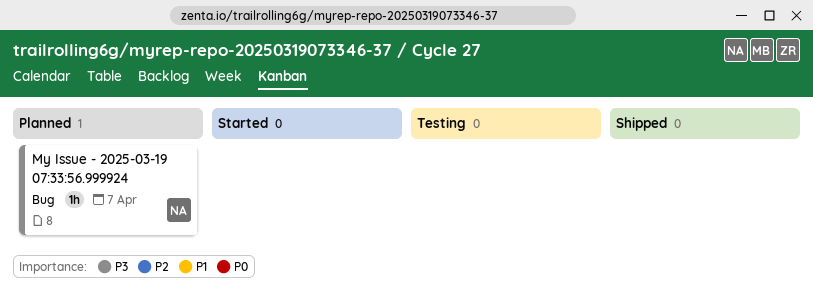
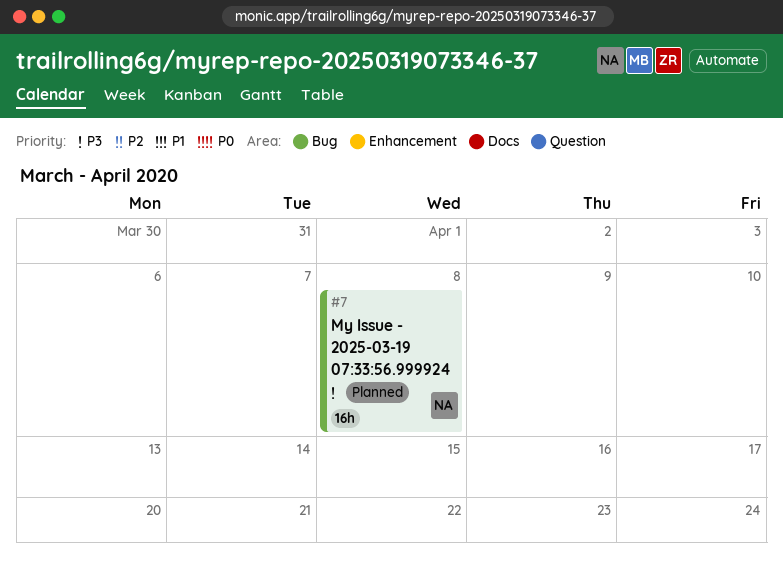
My Issue - 2025-03-19 07:33:56.999924, estimate: 1h -> 16h
My Issue - 2025-03-19 07:33:56.999924, due: Apr 7 -> Apr 8

